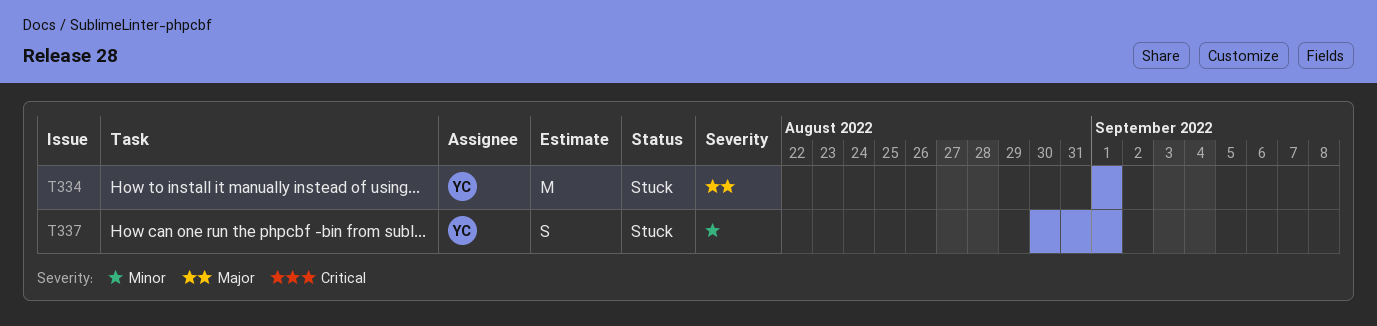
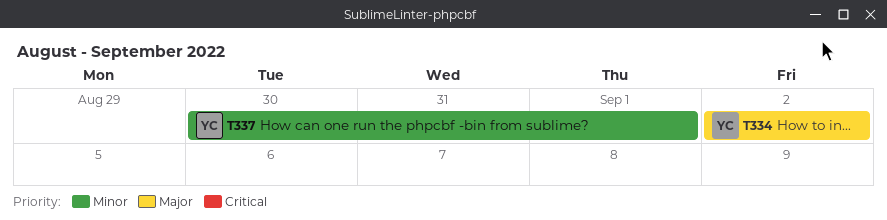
T334, start: Sep 1 -> Sep 2
T334, due: Sep 1 -> Sep 2

